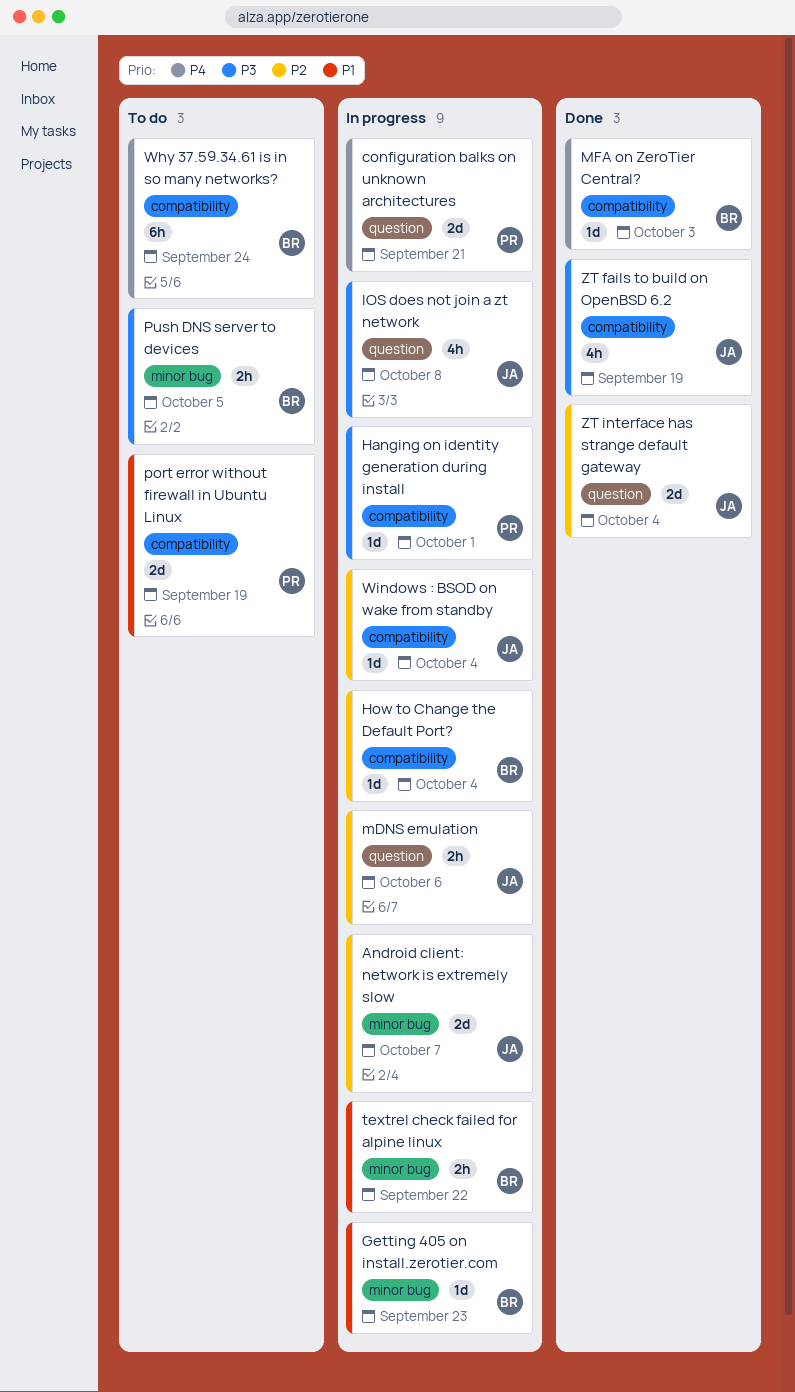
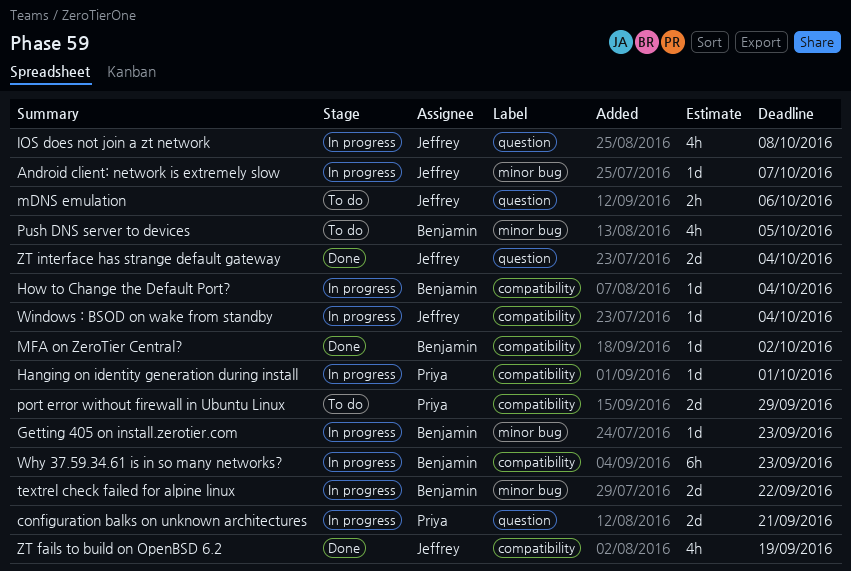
Android client: network is extremely slow, estimate: 2d -> 1d
mDNS emulation, status: In progress -> To do
MFA on ZeroTier Central?, due: Oct 3 -> Oct 2
port error without firewall in Ubuntu Linux, due: Sep 19 -> Sep 29
Push DNS server to devices, estimate: 2h -> 4h
textrel check failed for alpine linux, estimate: 2h -> 2d
Why 37.59.34.61 is in so many networks?, status: To do -> In progress
Why 37.59.34.61 is in so many networks?, due: Sep 24 -> Sep 23

